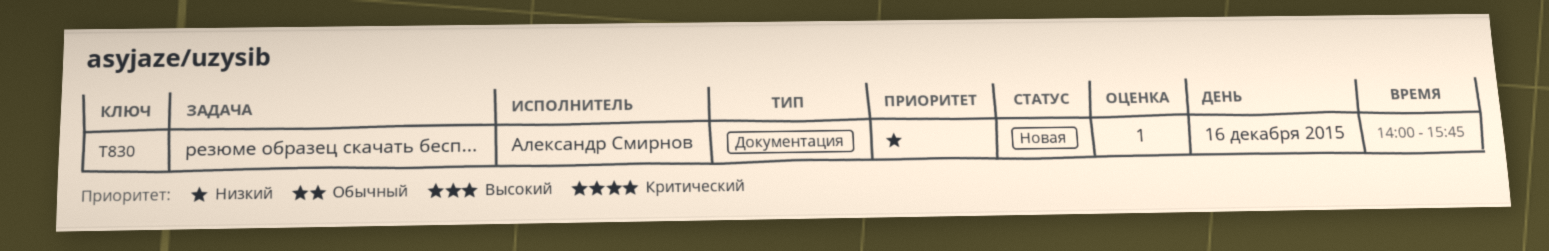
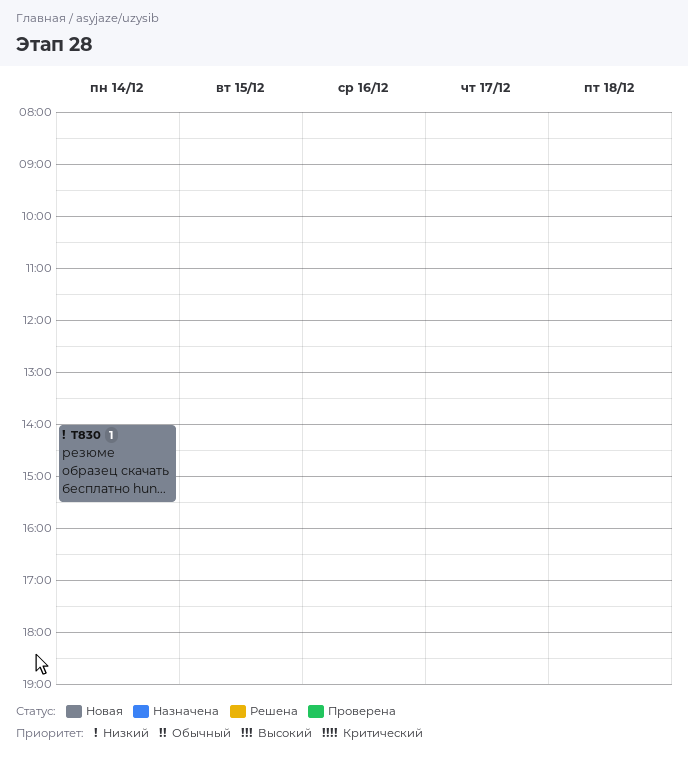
T830, day: Dec 16 -> Dec 14
T830, ends: 15:45 -> 15:30

